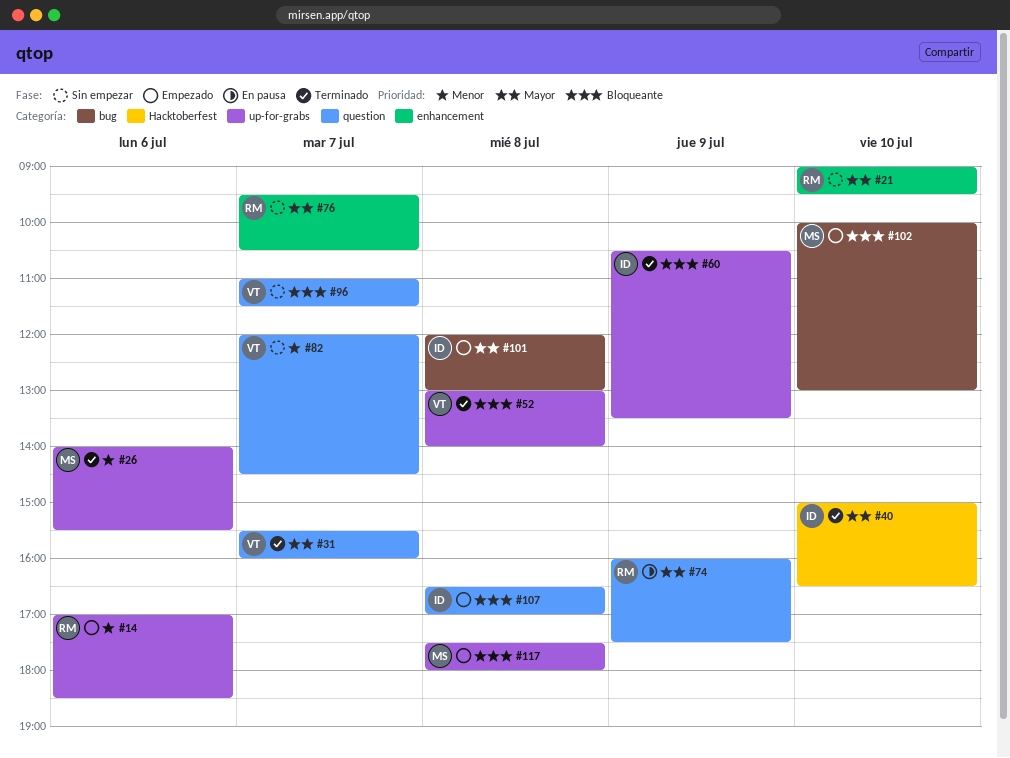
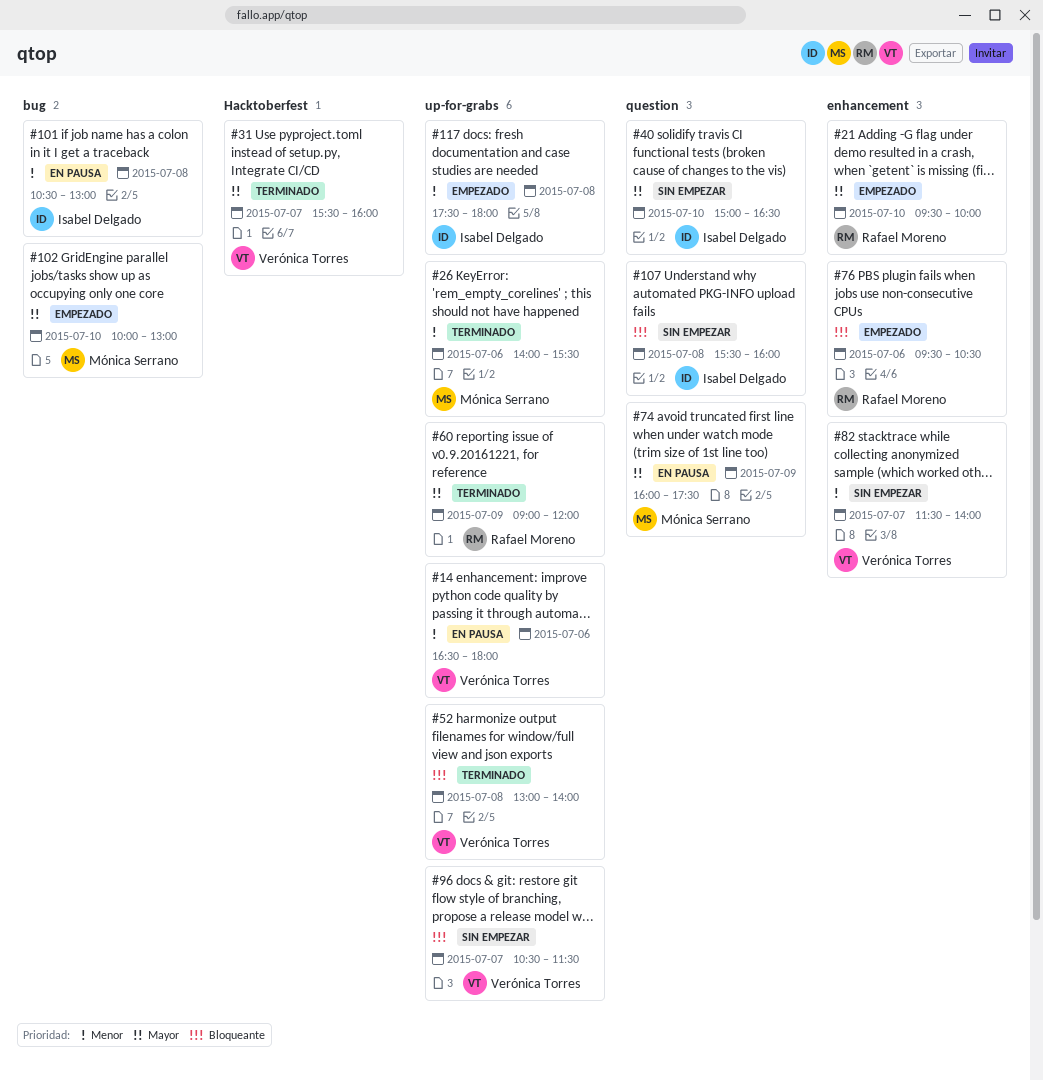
#14, status: Empezado -> En pausa
#14, owner: Rafael Moreno -> Verónica Torres
#14, begins: 17:00 -> 16:30
#14, ends: 18:30 -> 18:00
#21, status: Sin empezar -> Empezado
#21, begins: 09:00 -> 09:30
#21, ends: 09:30 -> 10:00
#31, label: question -> Hacktoberfest
#40, status: Terminado -> Sin empezar
#40, label: Hacktoberfest -> question
#60, owner: Isabel Delgado -> Rafael Moreno
#60, priority: Bloqueante -> Mayor
#60, begins: 10:30 -> 09:00
#60, ends: 13:30 -> 12:00
#74, owner: Rafael Moreno -> Mónica Serrano
#76, status: Sin empezar -> Empezado
#76, priority: Mayor -> Bloqueante
#76, day: Jul 7 -> Jul 6
#82, label: question -> enhancement
#82, begins: 12:00 -> 11:30
#82, ends: 14:30 -> 14:00
#96, label: question -> up-for-grabs
#96, begins: 11:00 -> 10:30
#101, status: Empezado -> En pausa
#101, priority: Mayor -> Menor
#101, begins: 12:00 -> 10:30
#102, priority: Bloqueante -> Mayor
#107, status: Empezado -> Sin empezar
#107, begins: 16:30 -> 15:30
#107, ends: 17:00 -> 16:00
#117, owner: Mónica Serrano -> Isabel Delgado
#117, priority: Bloqueante -> Menor

